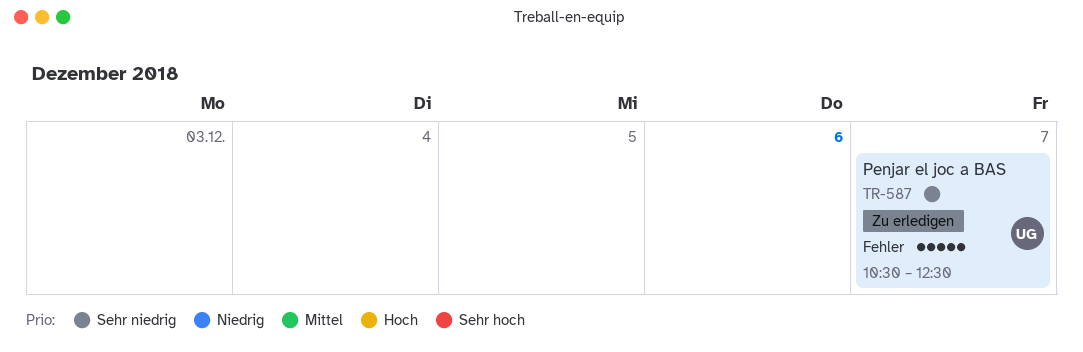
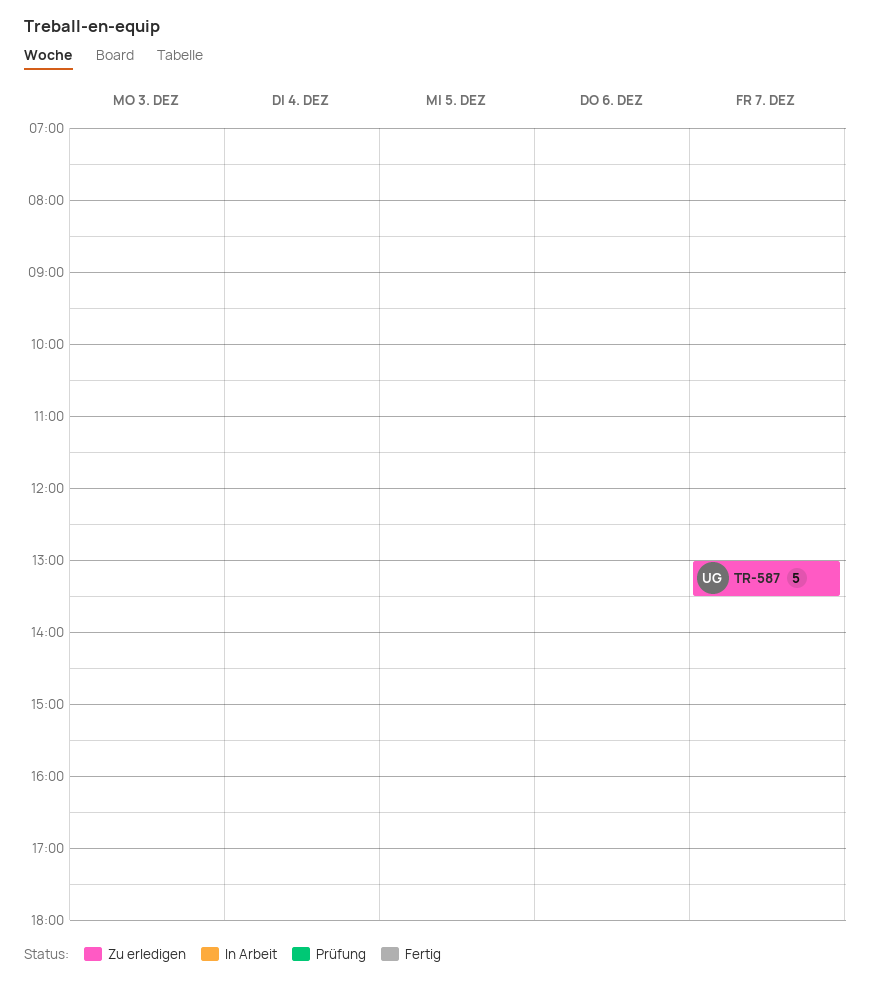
TR-587, begins: 10:30 -> 13:00
TR-587, ends: 12:30 -> 13:30

